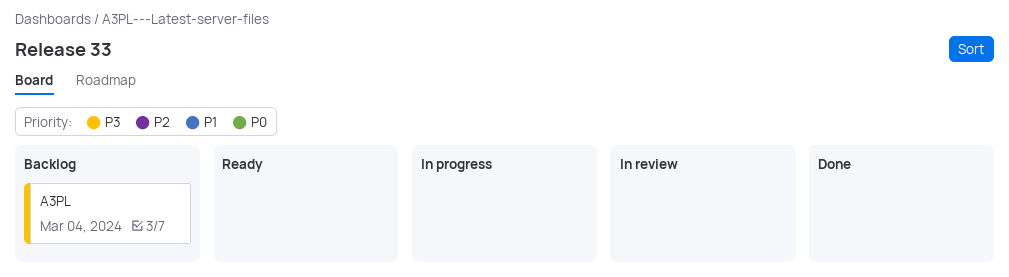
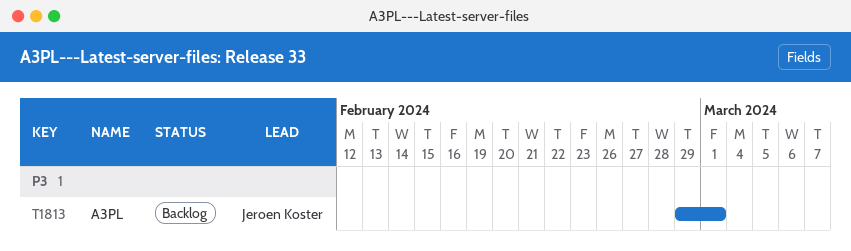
A3PL, due: Mar 4 -> Mar 1

